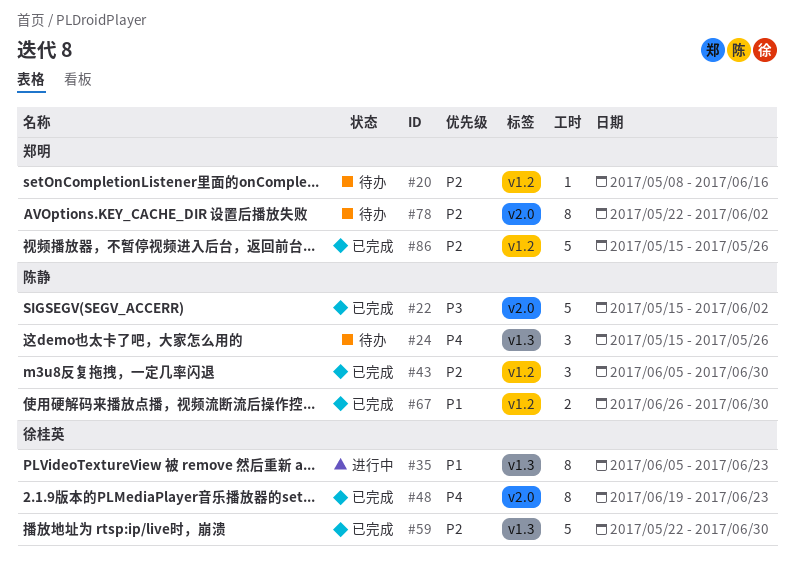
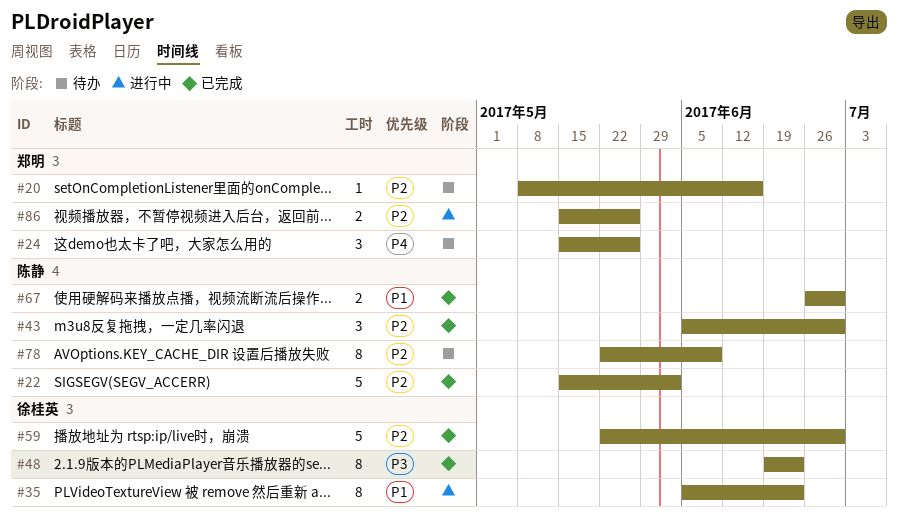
#22, priority: P3 -> P2
#24, owner: 陈静 -> 郑明
#48, priority: P4 -> P3
#78, owner: 郑明 -> 陈静
#78, due: Jun 2 -> Jun 9
#86, status: 已完成 -> 进行中
#86, estimate: 5 -> 2

